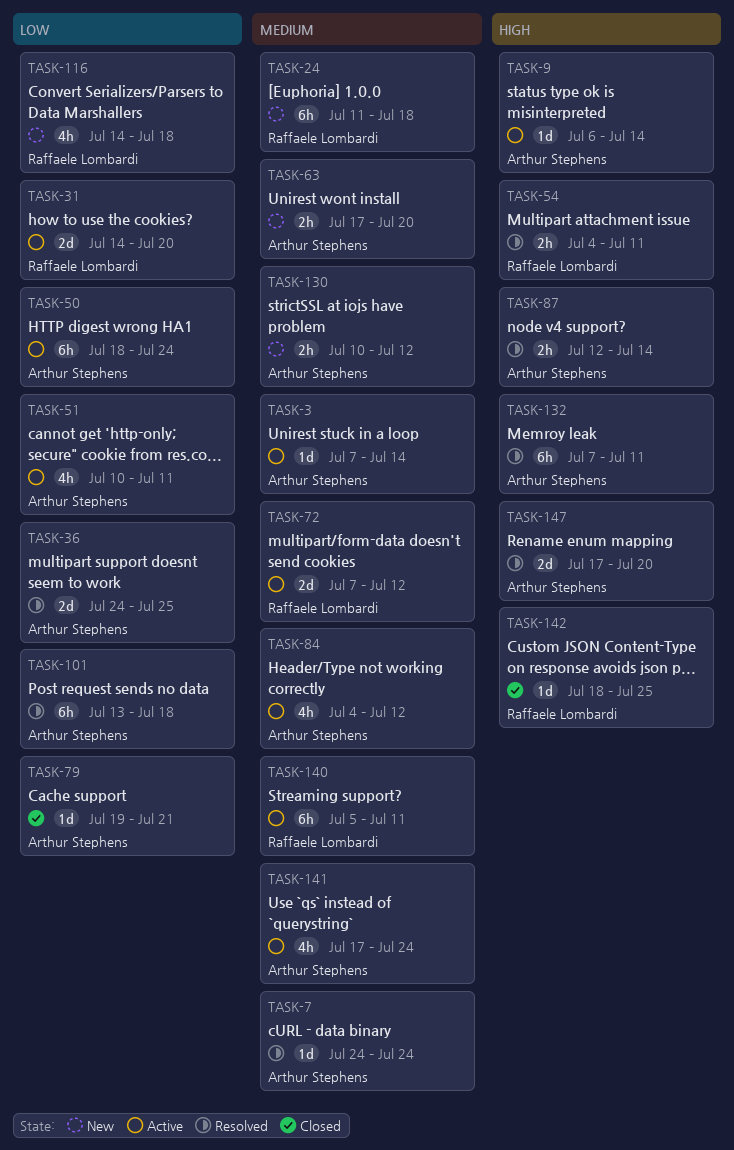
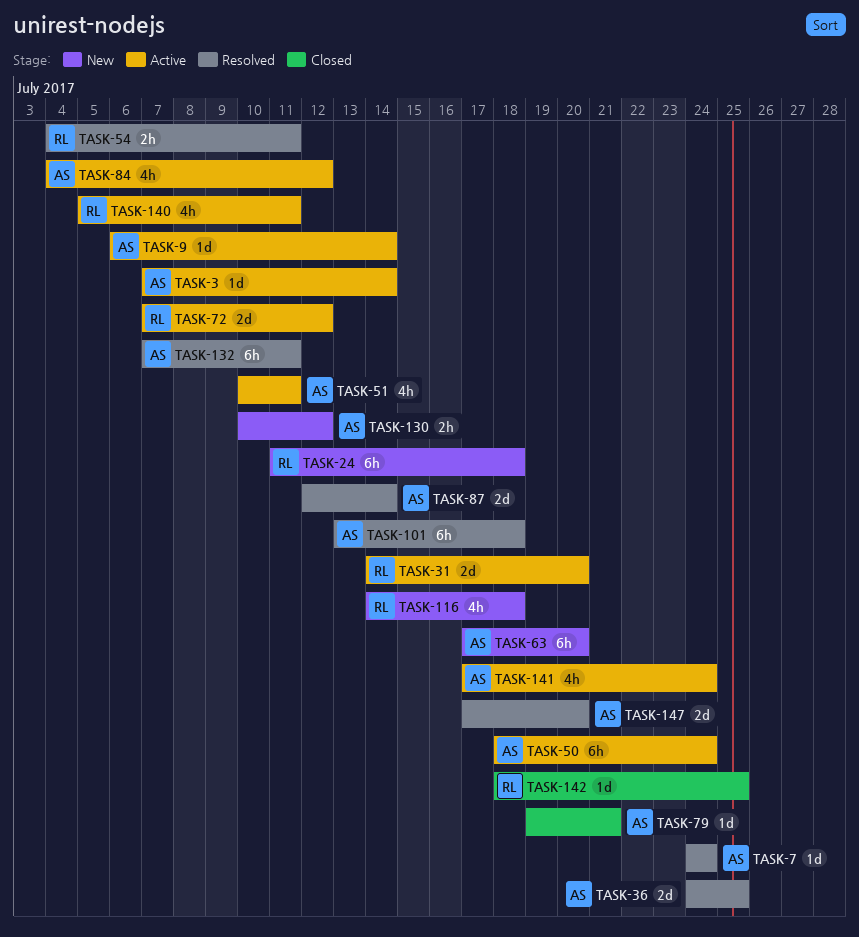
TASK-63, estimate: 2h -> 6h
TASK-87, estimate: 2h -> 2d
TASK-140, estimate: 6h -> 4h

